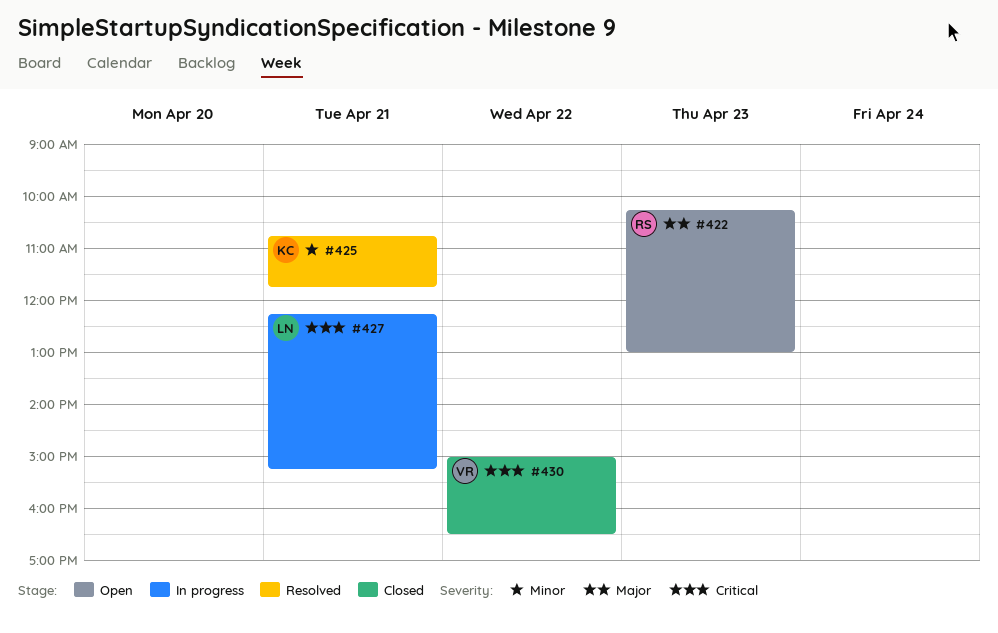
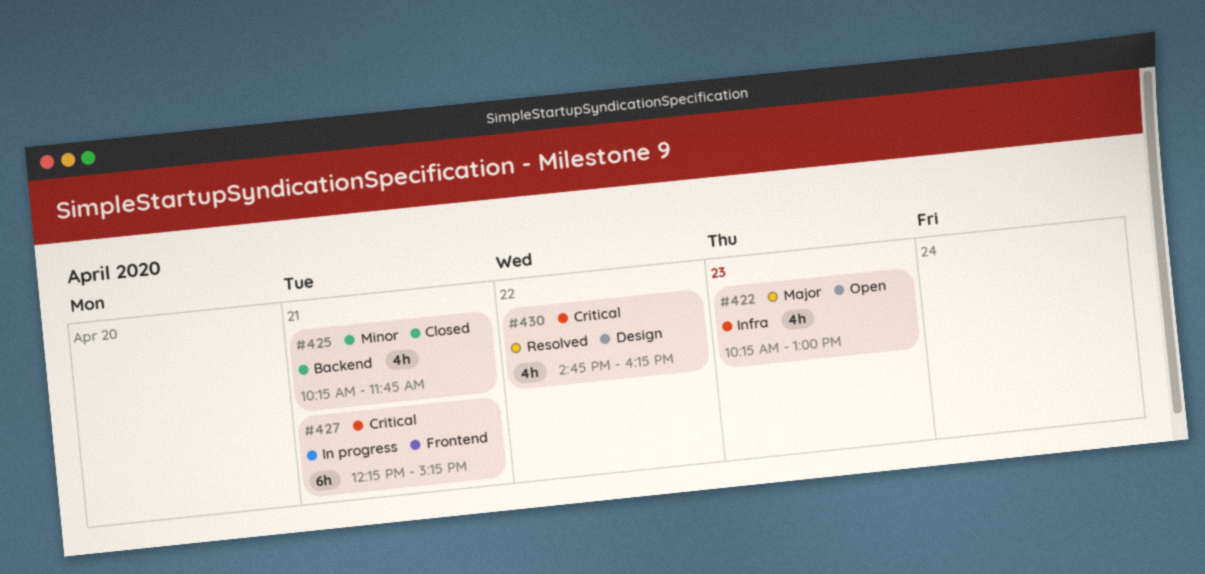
#425, status: Resolved -> Closed
#425, begins: 10:45 -> 10:15
#430, status: Closed -> Resolved
#430, begins: 15:00 -> 14:45
#430, ends: 16:30 -> 16:15

